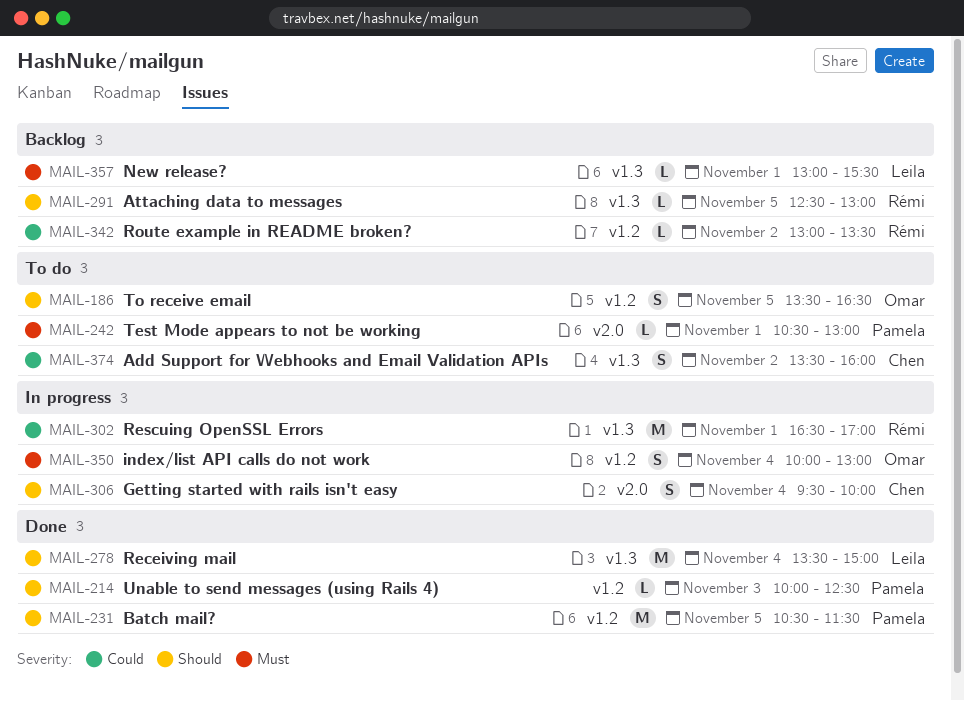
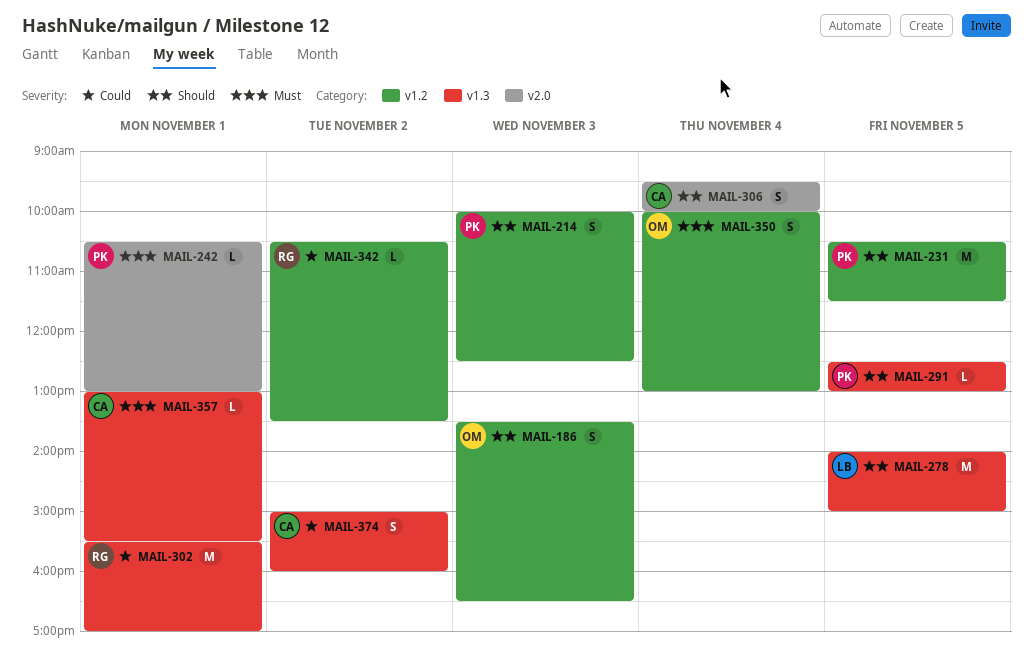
MAIL-186, day: Nov 5 -> Nov 3
MAIL-214, estimate: L -> S
MAIL-278, day: Nov 4 -> Nov 5
MAIL-278, begins: 13:30 -> 14:00
MAIL-291, owner: Rémi -> Pamela
MAIL-302, begins: 16:30 -> 15:30
MAIL-342, begins: 13:00 -> 10:30
MAIL-357, owner: Leila -> Chen
MAIL-374, begins: 13:30 -> 15:00

